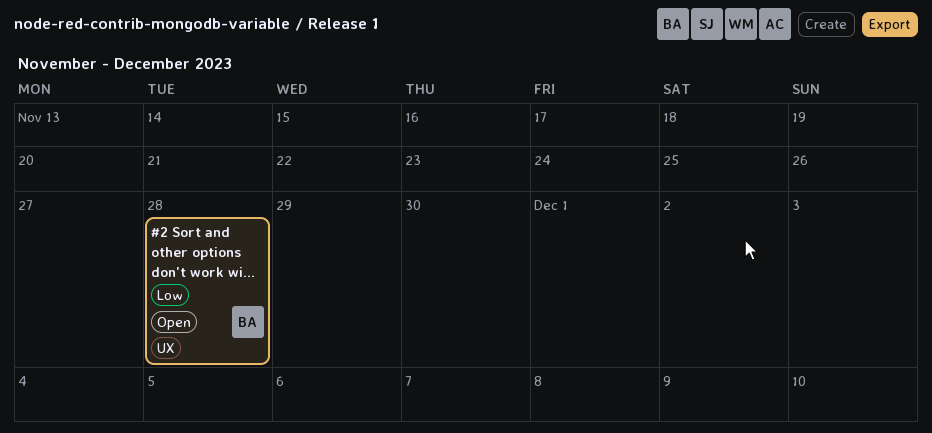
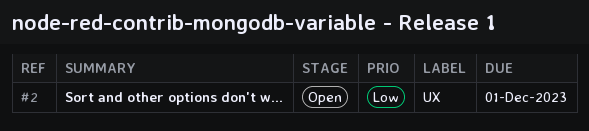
#2, due: Nov 28 -> Dec 1

